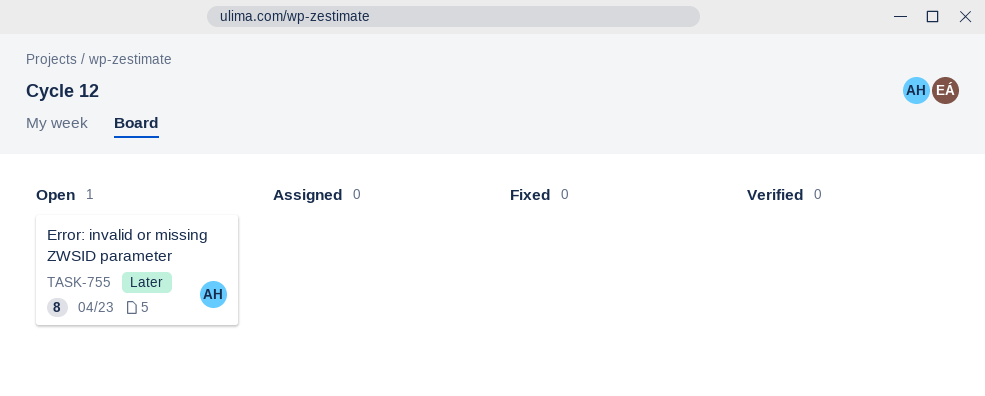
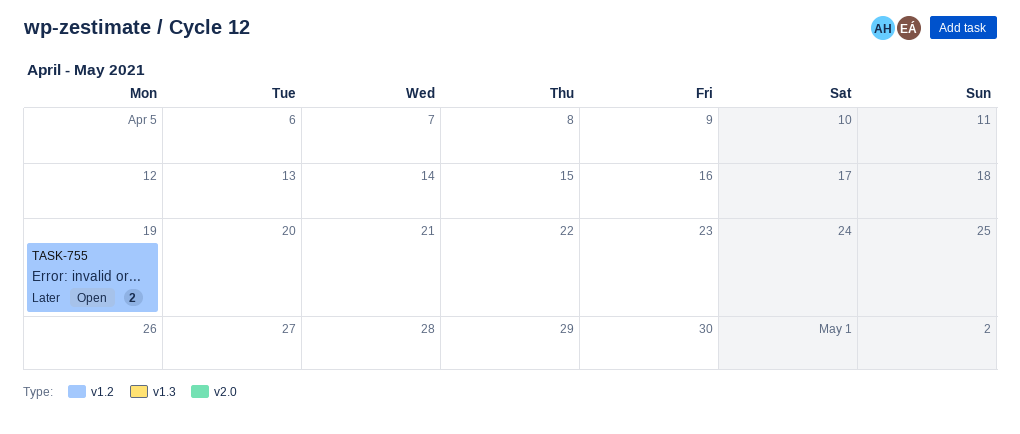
TASK-755, estimate: 8 -> 2
TASK-755, due: Apr 23 -> Apr 19

